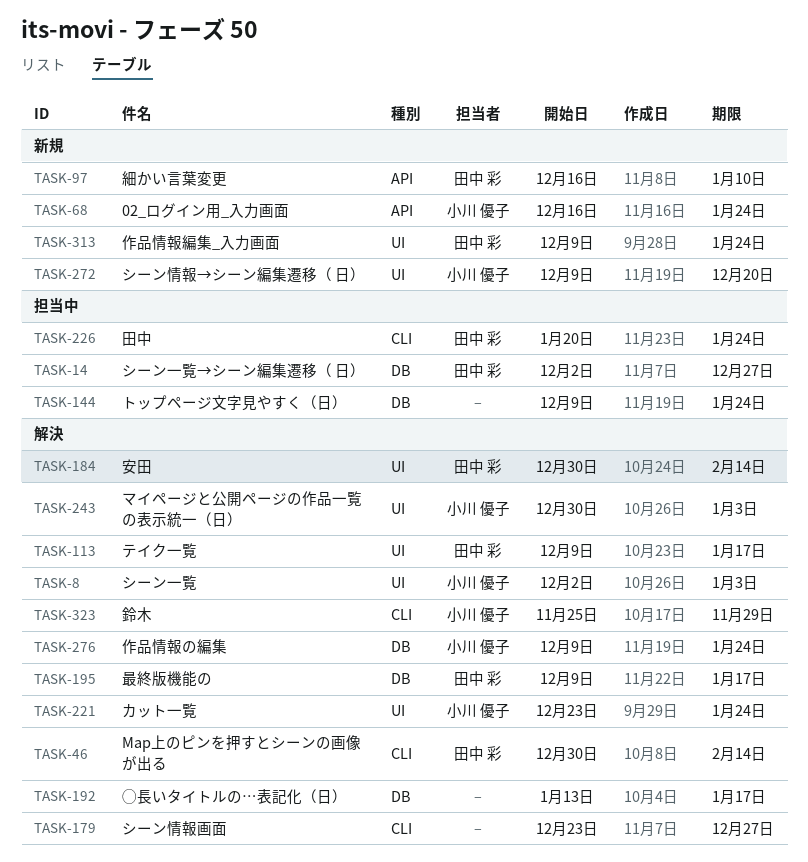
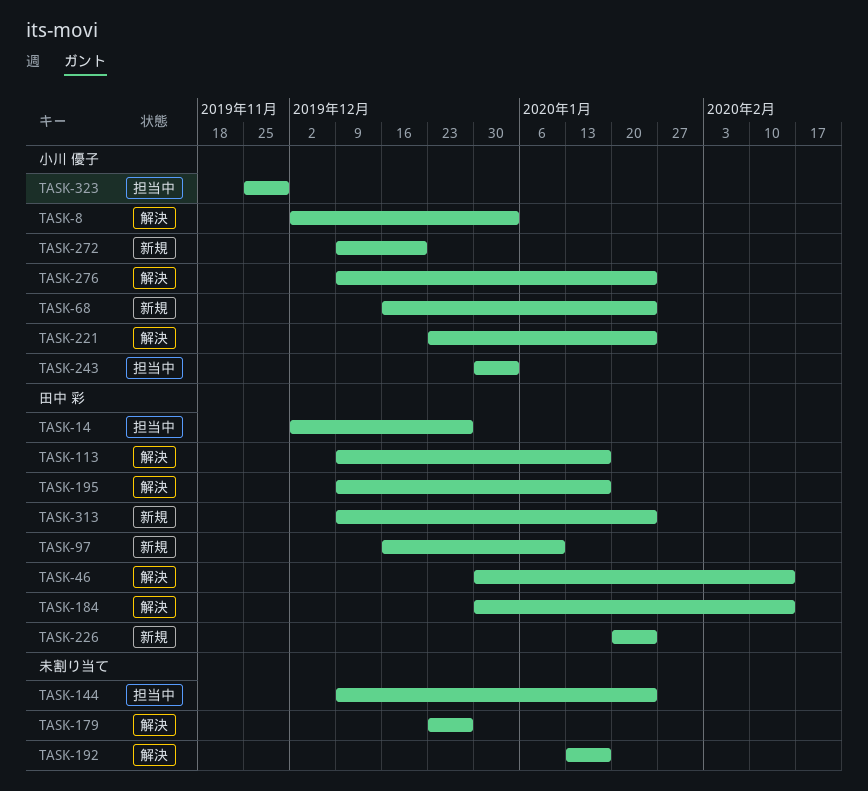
TASK-226, status: 担当中 -> 新規
TASK-243, status: 解決 -> 担当中
TASK-323, status: 解決 -> 担当中

